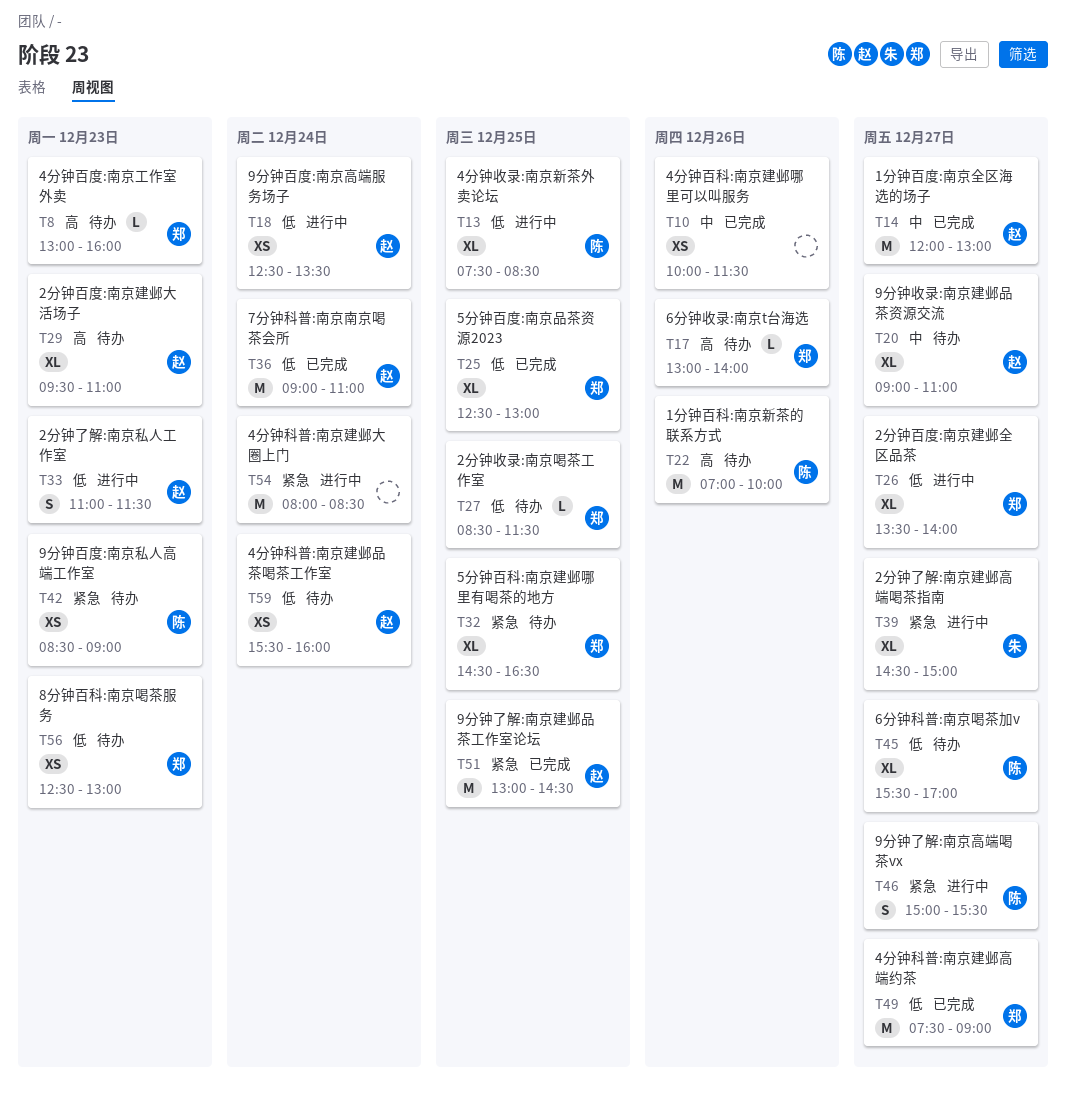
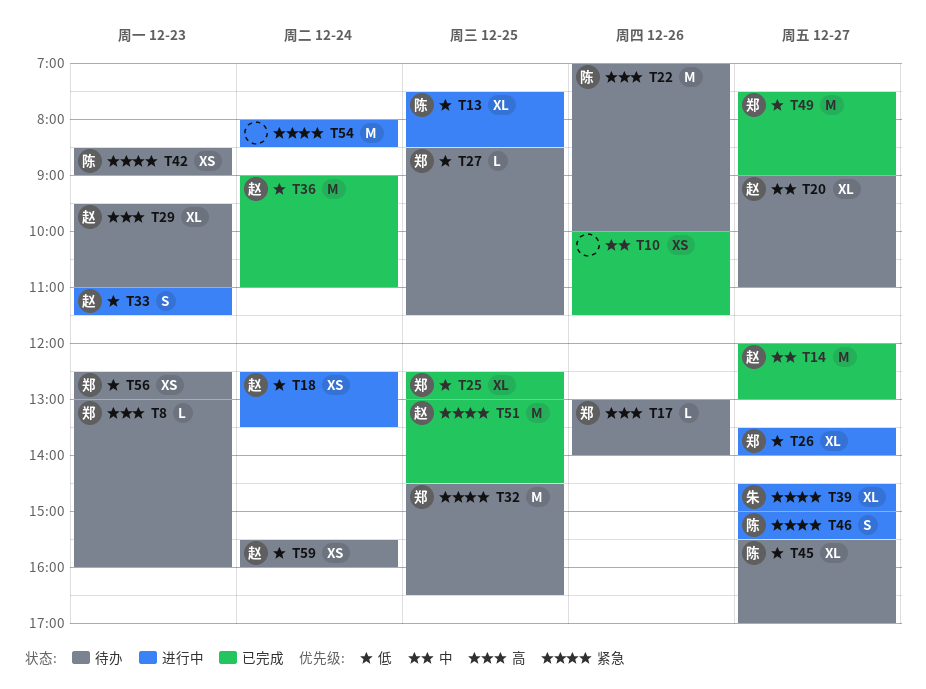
T32, estimate: XL -> M

